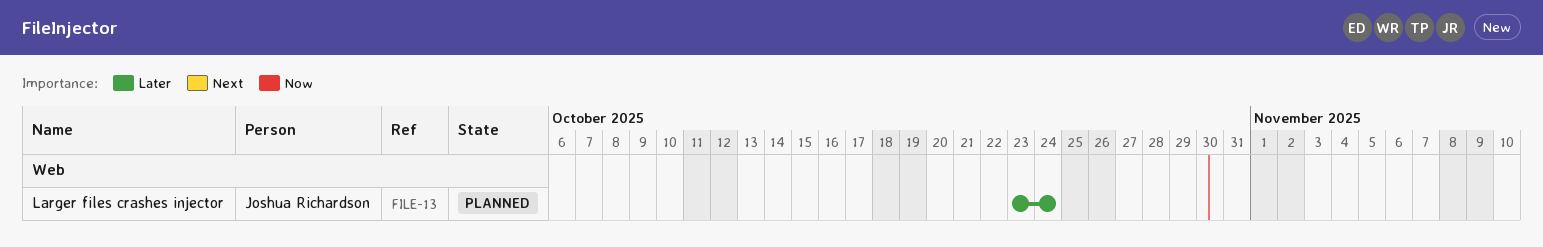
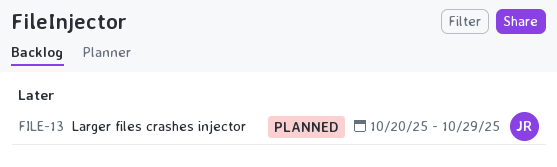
FILE-13, start: Oct 23 -> Oct 20
FILE-13, due: Oct 24 -> Oct 29

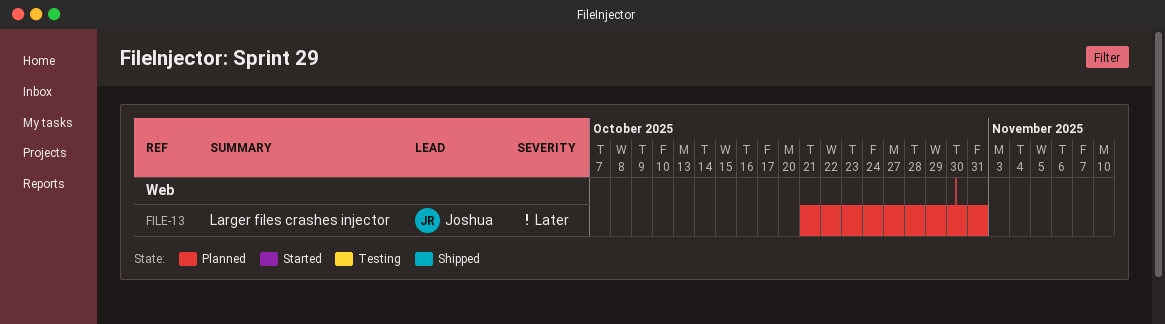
FILE-13, start: Oct 20 -> Oct 21
FILE-13, due: Oct 29 -> Oct 31

